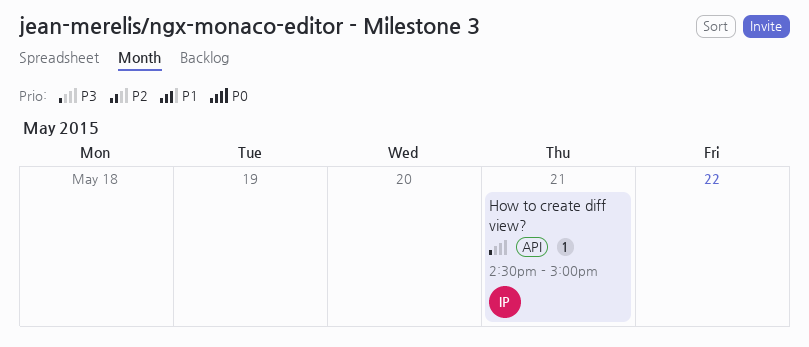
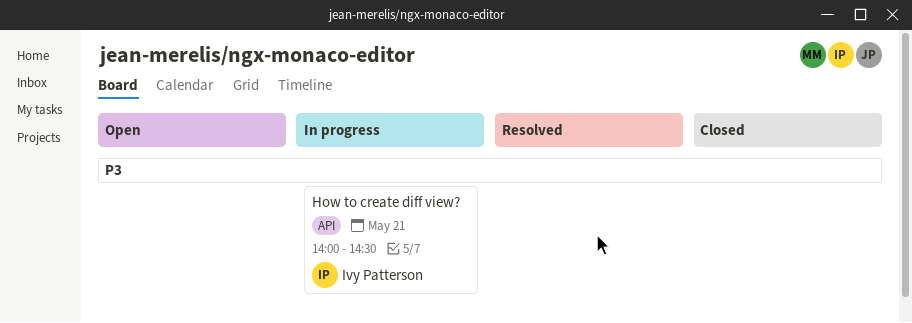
How to create diff view?, begins: 14:30 -> 14:00
How to create diff view?, ends: 15:00 -> 14:30

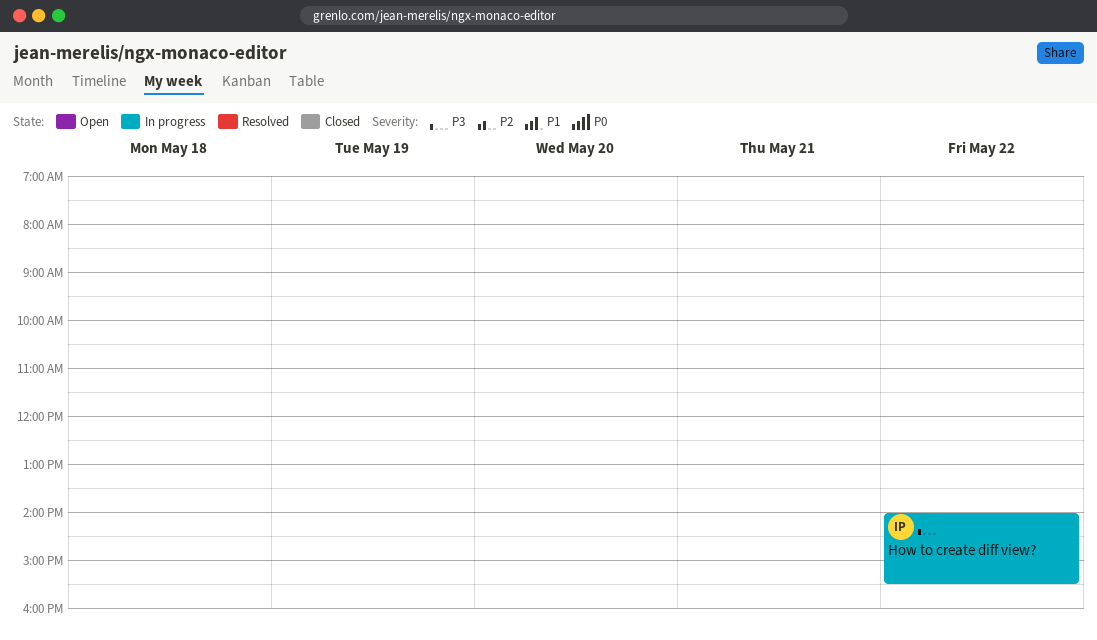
How to create diff view?, day: May 21 -> May 22
How to create diff view?, ends: 14:30 -> 15:30

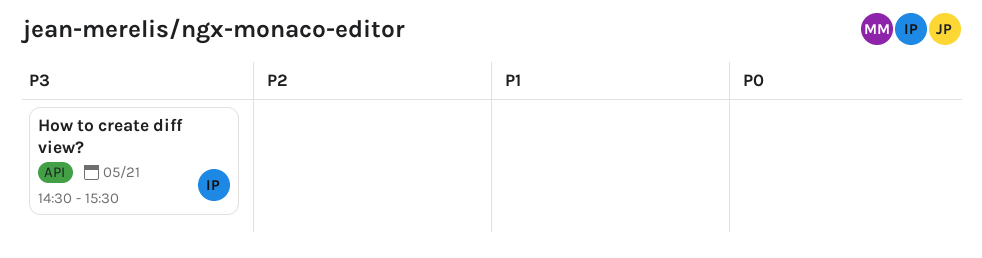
How to create diff view?, day: May 22 -> May 21
How to create diff view?, begins: 14:00 -> 14:30

